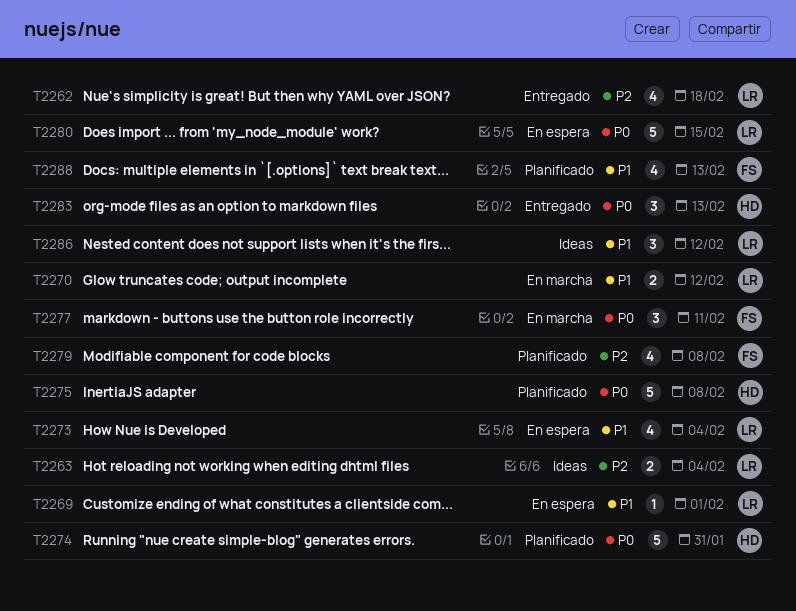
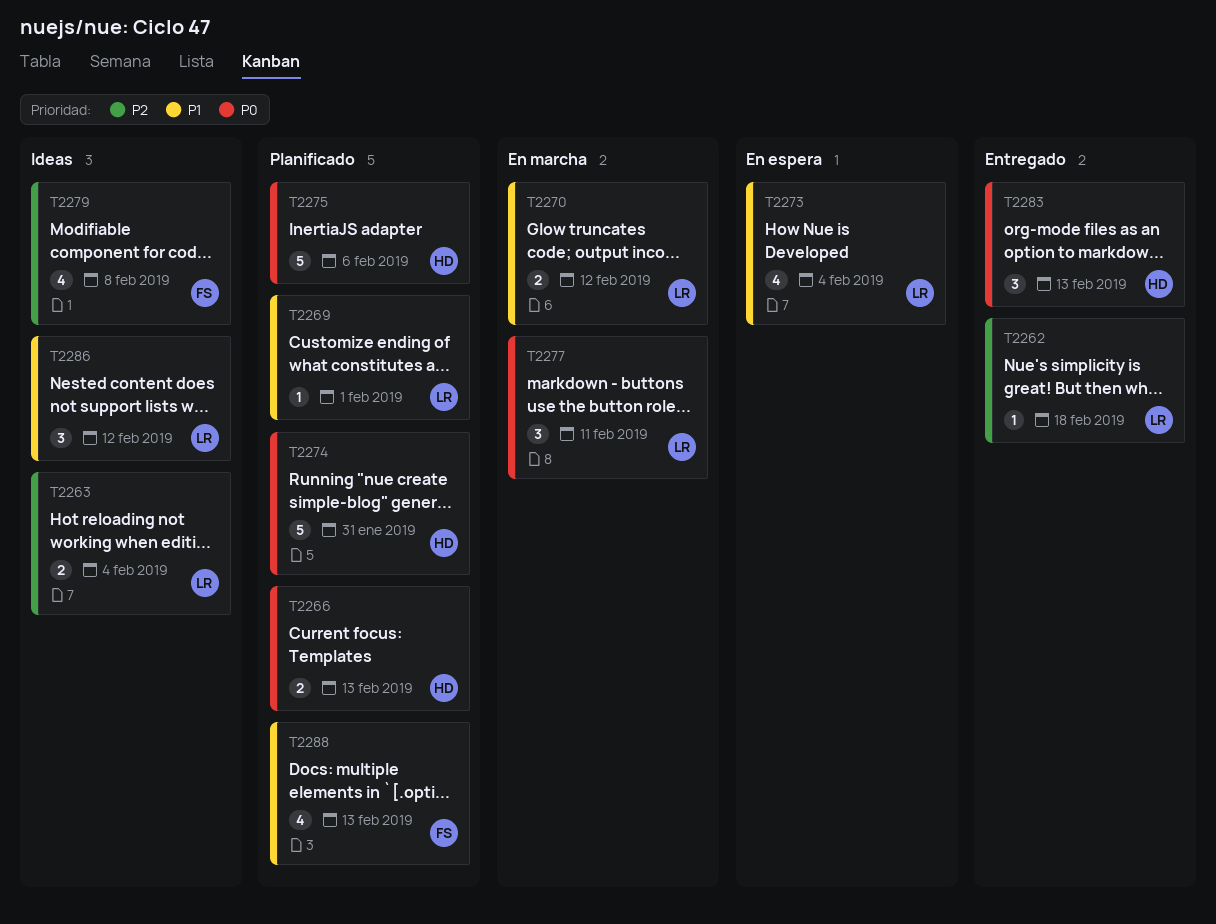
T2262, estimate: 4 -> 1
T2266: none -> present
T2269, status: En espera -> Planificado
T2275, due: Feb 8 -> Feb 6
T2277, owner: FS -> LR
T2279, status: Planificado -> Ideas
T2280: present -> none

